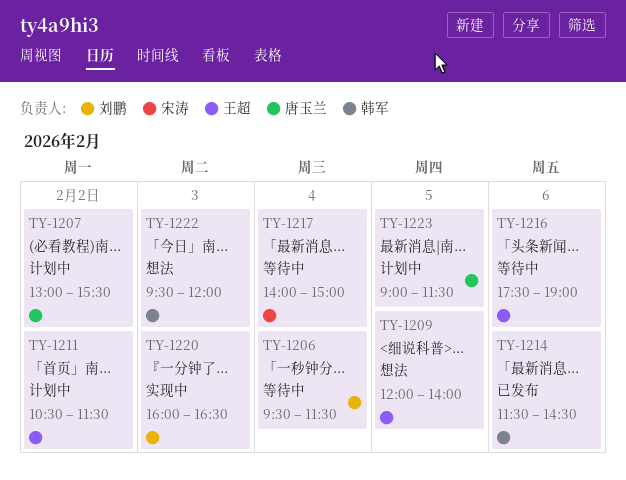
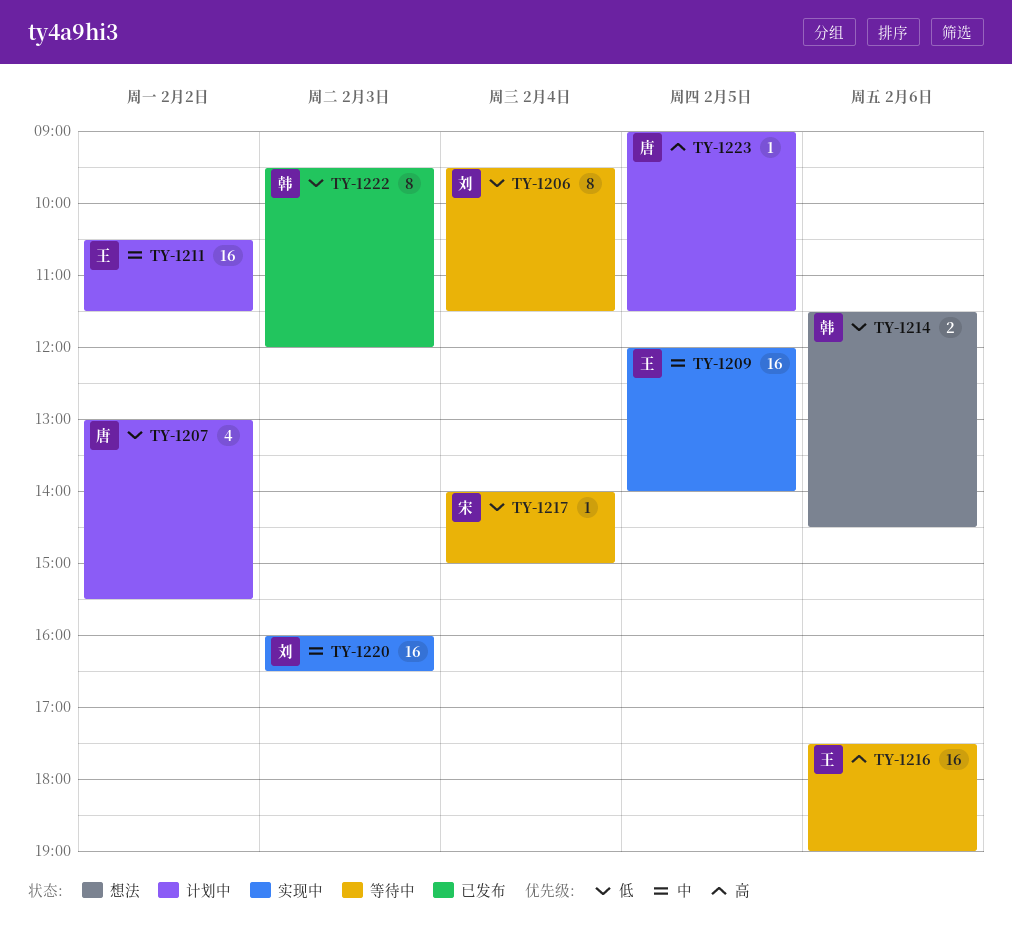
TY-1209, status: 想法 -> 实现中
TY-1214, status: 已发布 -> 想法
TY-1222, status: 想法 -> 已发布

